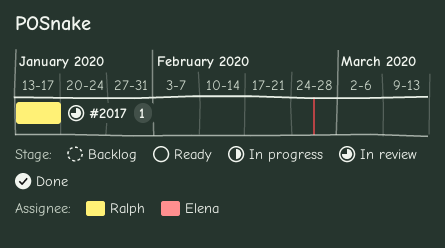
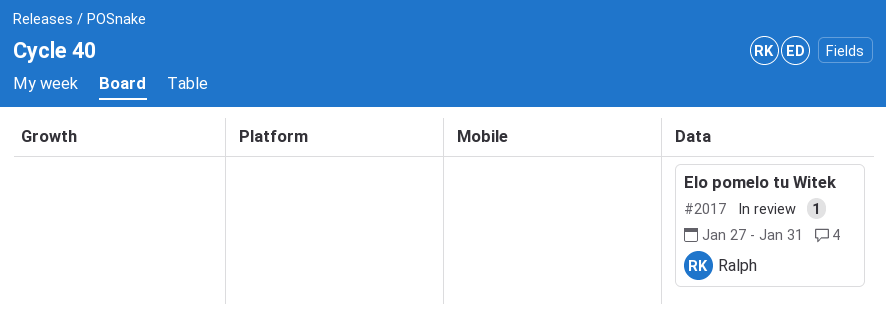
#2017, start: Jan 13 -> Jan 27
#2017, due: Jan 17 -> Jan 31

